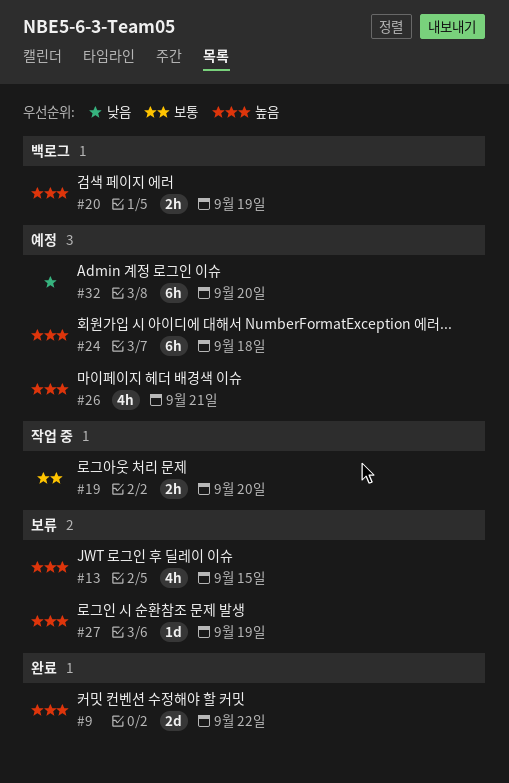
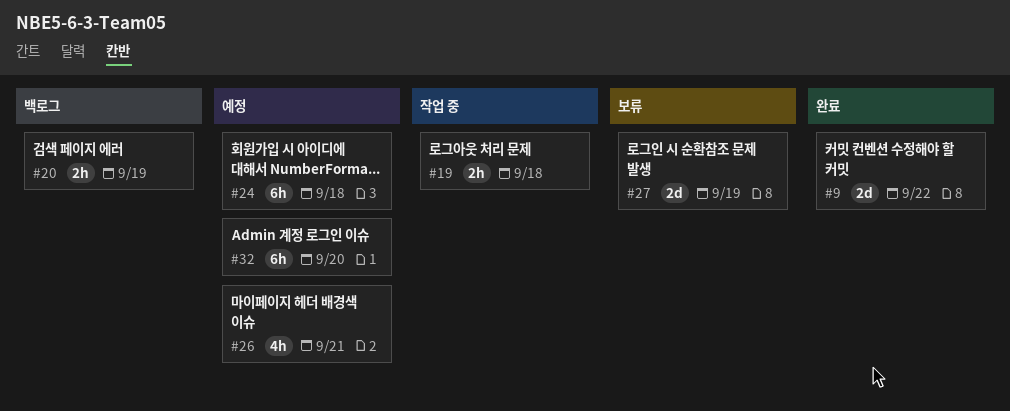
#13: present -> none
#19, due: Sep 20 -> Sep 18
#27, estimate: 1d -> 2d

